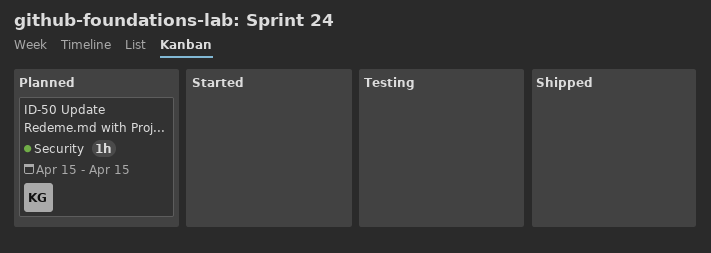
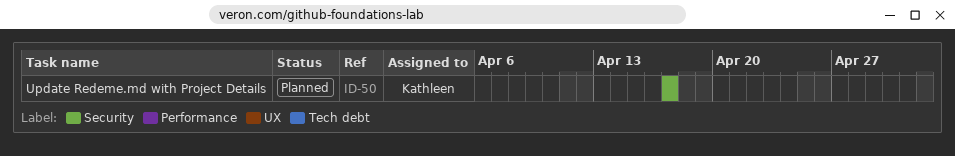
ID-50, start: Apr 15 -> Apr 17
ID-50, due: Apr 15 -> Apr 17

